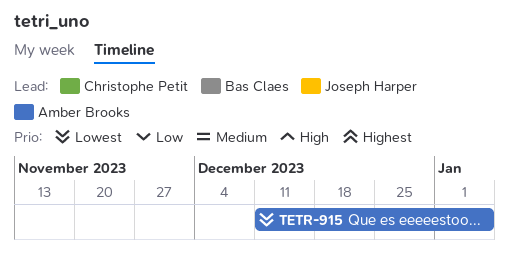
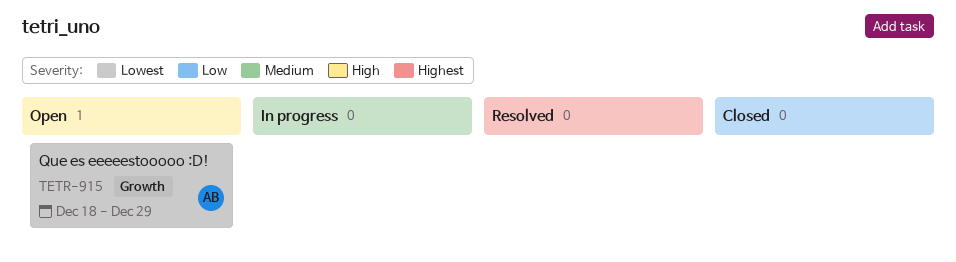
TETR-915, start: Dec 11 -> Dec 18
TETR-915, due: Jan 5 -> Dec 29

